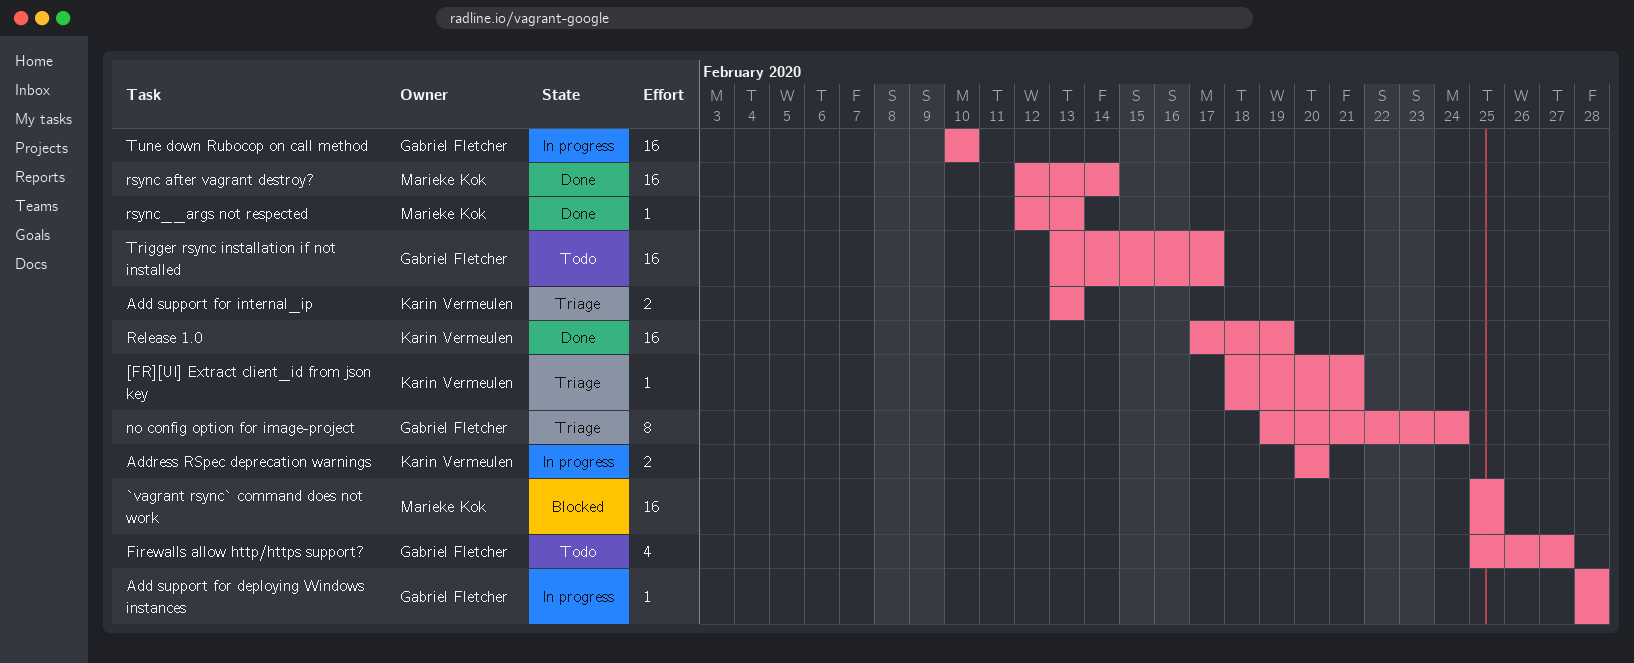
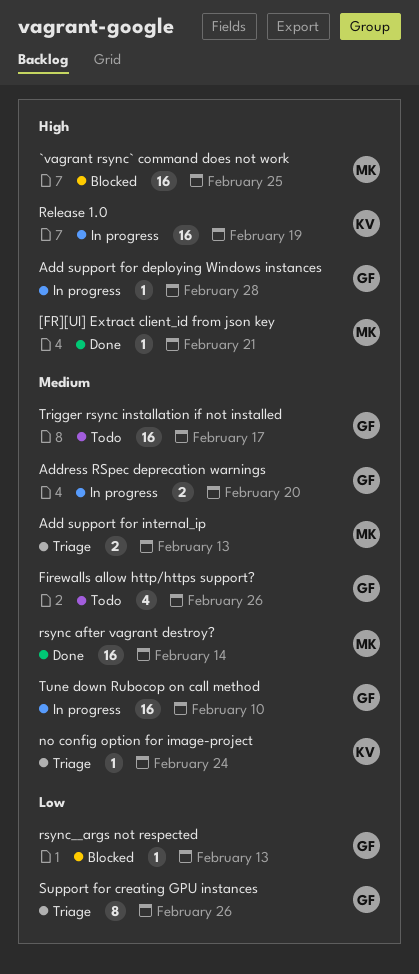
[FR][UI] Extract client_id from json key, status: Triage -> Done
[FR][UI] Extract client_id from json key, owner: Karin Vermeulen -> Marieke Kok
Add support for internal_ip, owner: Karin Vermeulen -> Marieke Kok
Address RSpec deprecation warnings, owner: Karin Vermeulen -> Gabriel Fletcher
Firewalls allow http/https support?, due: Feb 27 -> Feb 26
no config option for image-project, owner: Gabriel Fletcher -> Karin Vermeulen
no config option for image-project, estimate: 8 -> 1
Release 1.0, status: Done -> In progress
rsync__args not respected, status: Done -> Blocked
rsync__args not respected, owner: Marieke Kok -> Gabriel Fletcher
Support for creating GPU instances: none -> present

